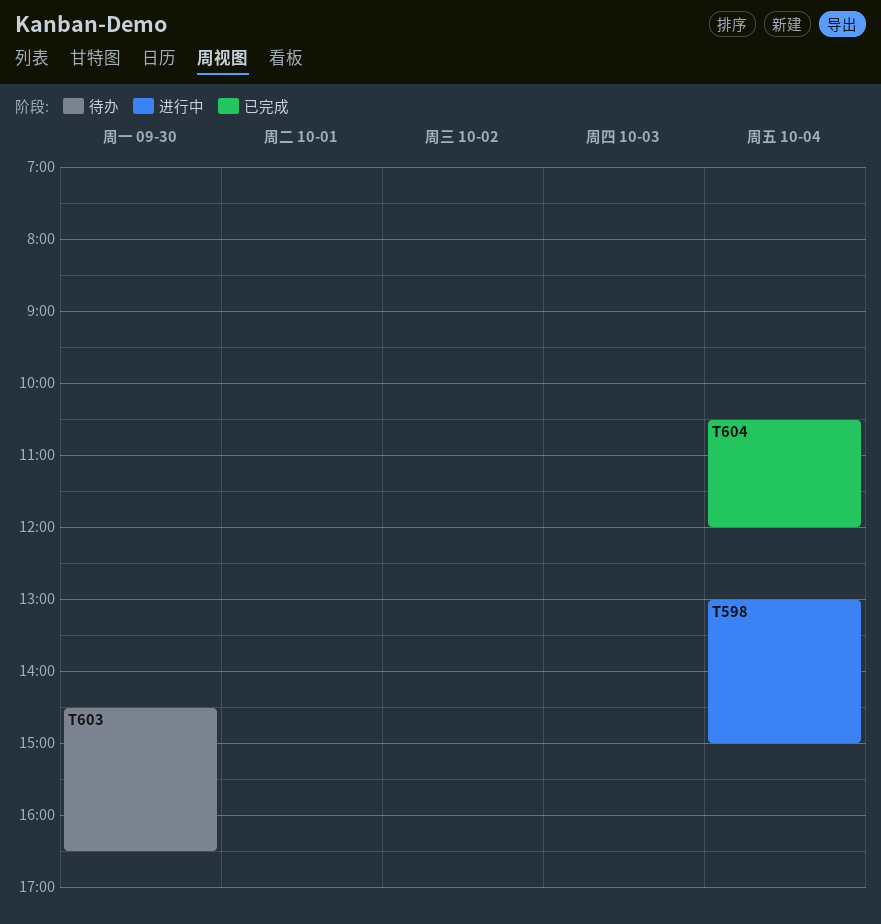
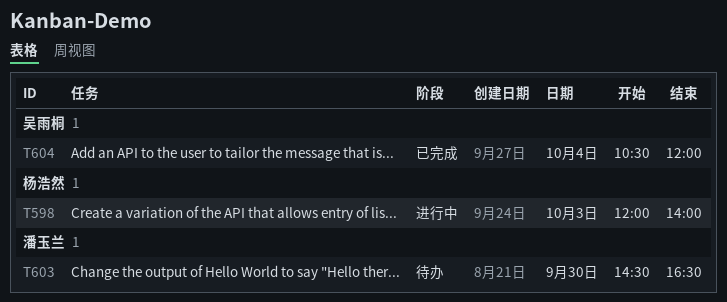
T598, day: Oct 4 -> Oct 3
T598, begins: 13:00 -> 12:00
T598, ends: 15:00 -> 14:00

